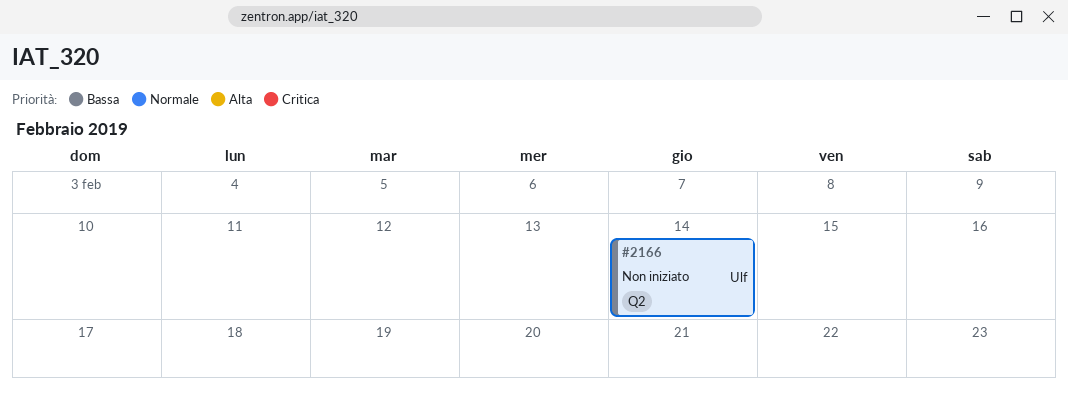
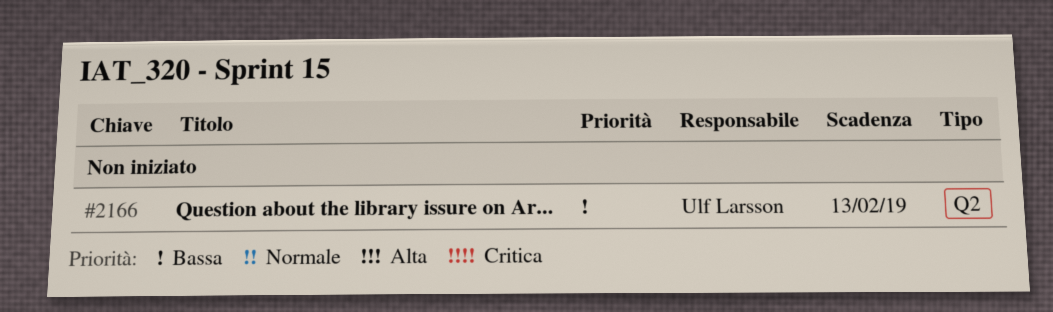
#2166, due: Feb 14 -> Feb 13

